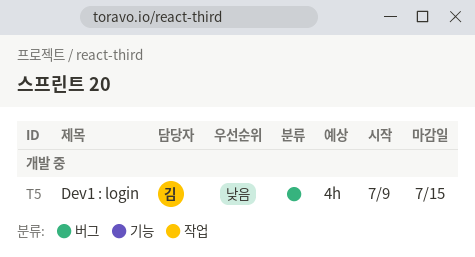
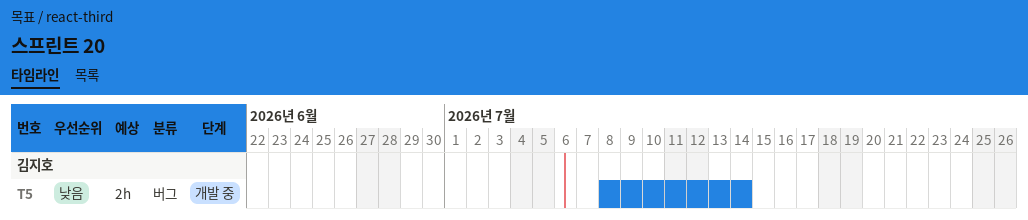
T5, estimate: 4h -> 2h
T5, start: Jul 9 -> Jul 8
T5, due: Jul 15 -> Jul 14

